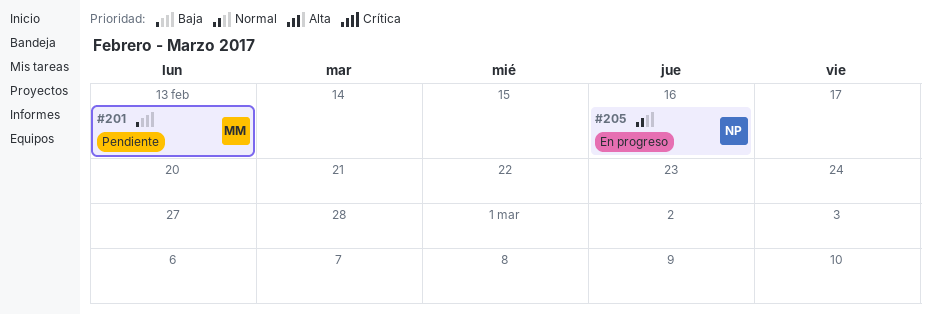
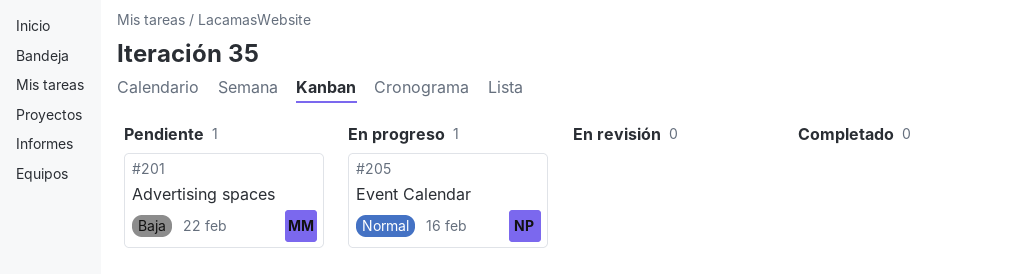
#201, due: Feb 13 -> Feb 22

